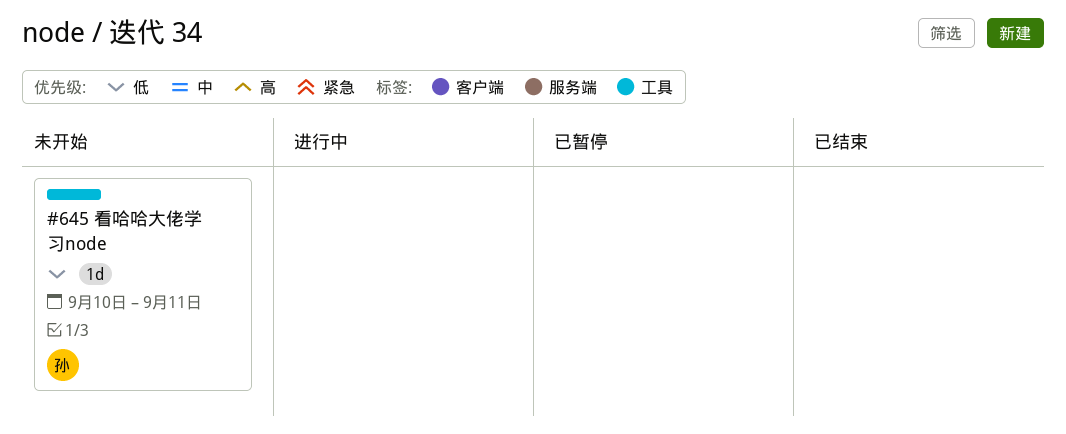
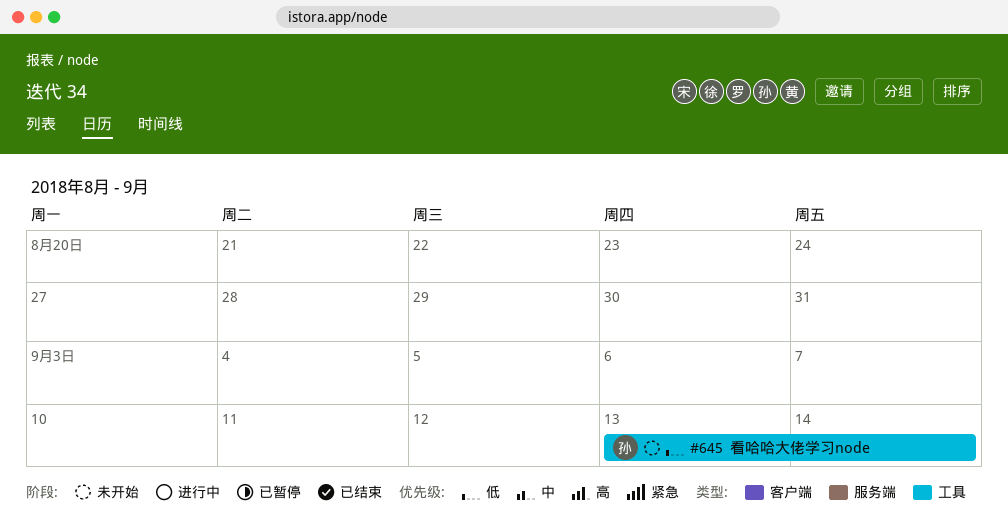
#645, start: Sep 10 -> Sep 13
#645, due: Sep 11 -> Sep 14

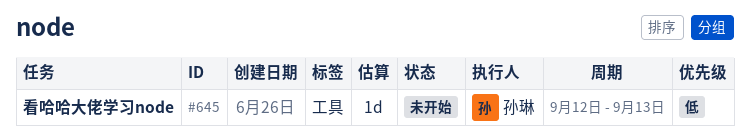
#645, start: Sep 13 -> Sep 12
#645, due: Sep 14 -> Sep 13

